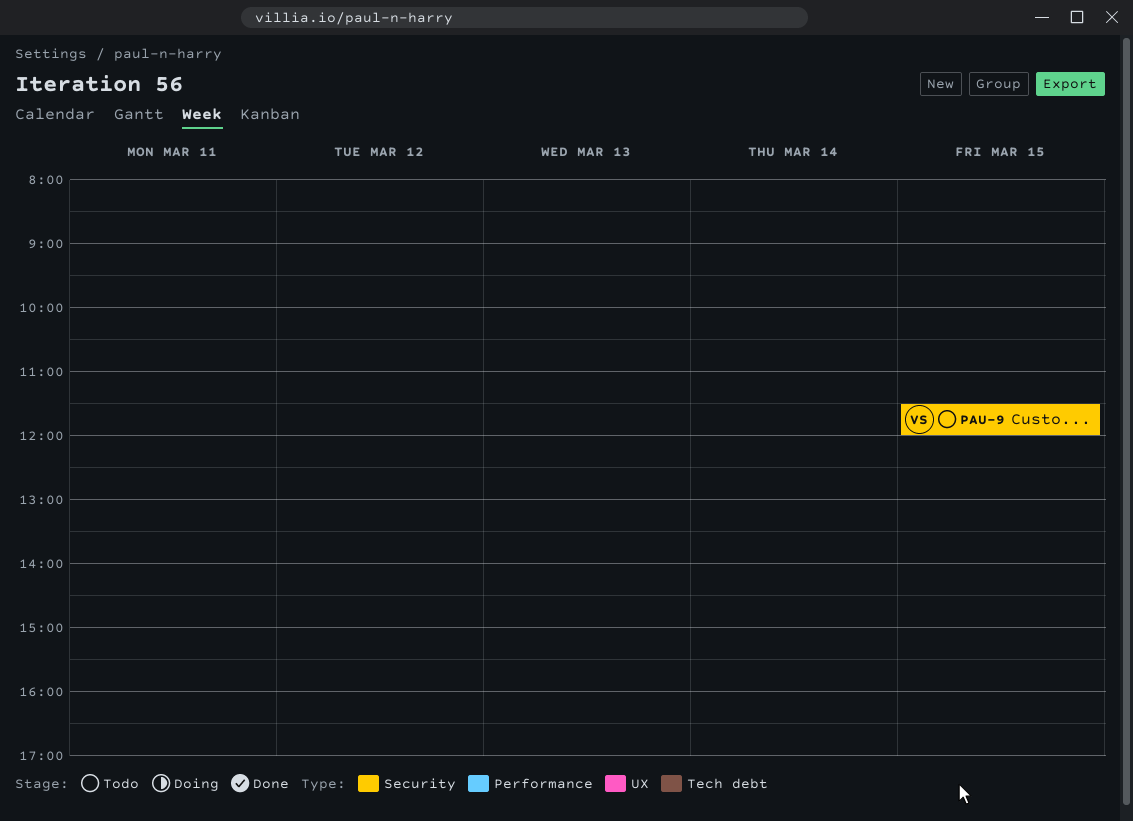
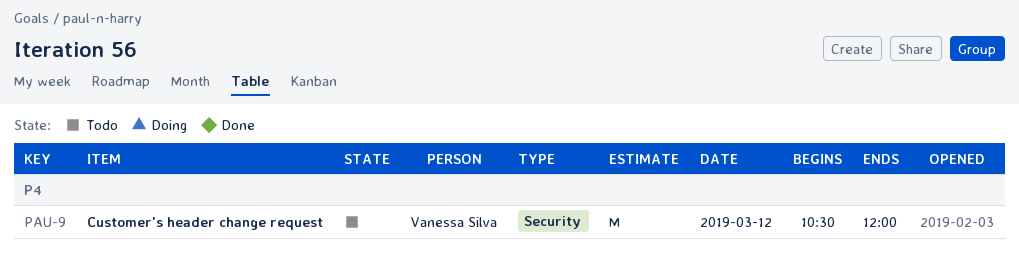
PAU-9, day: Mar 15 -> Mar 12
PAU-9, begins: 11:30 -> 10:30

